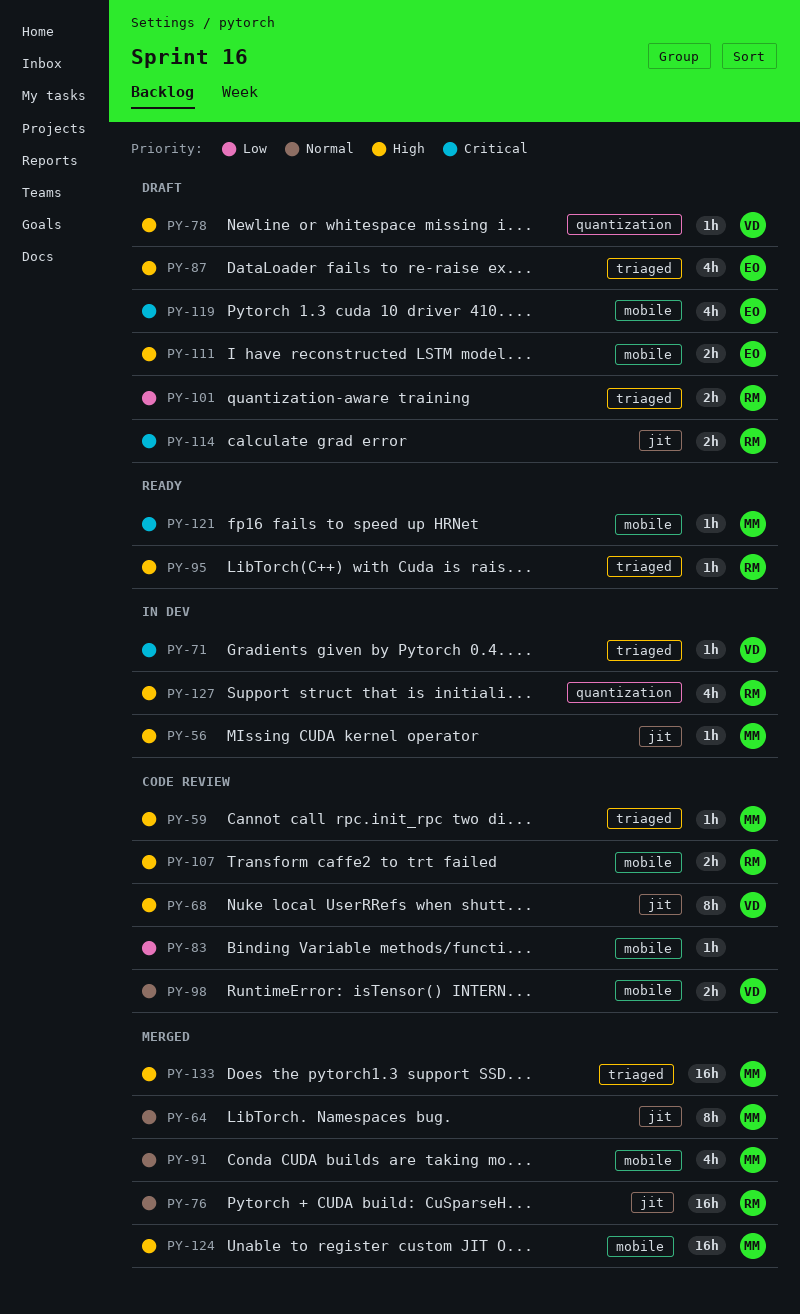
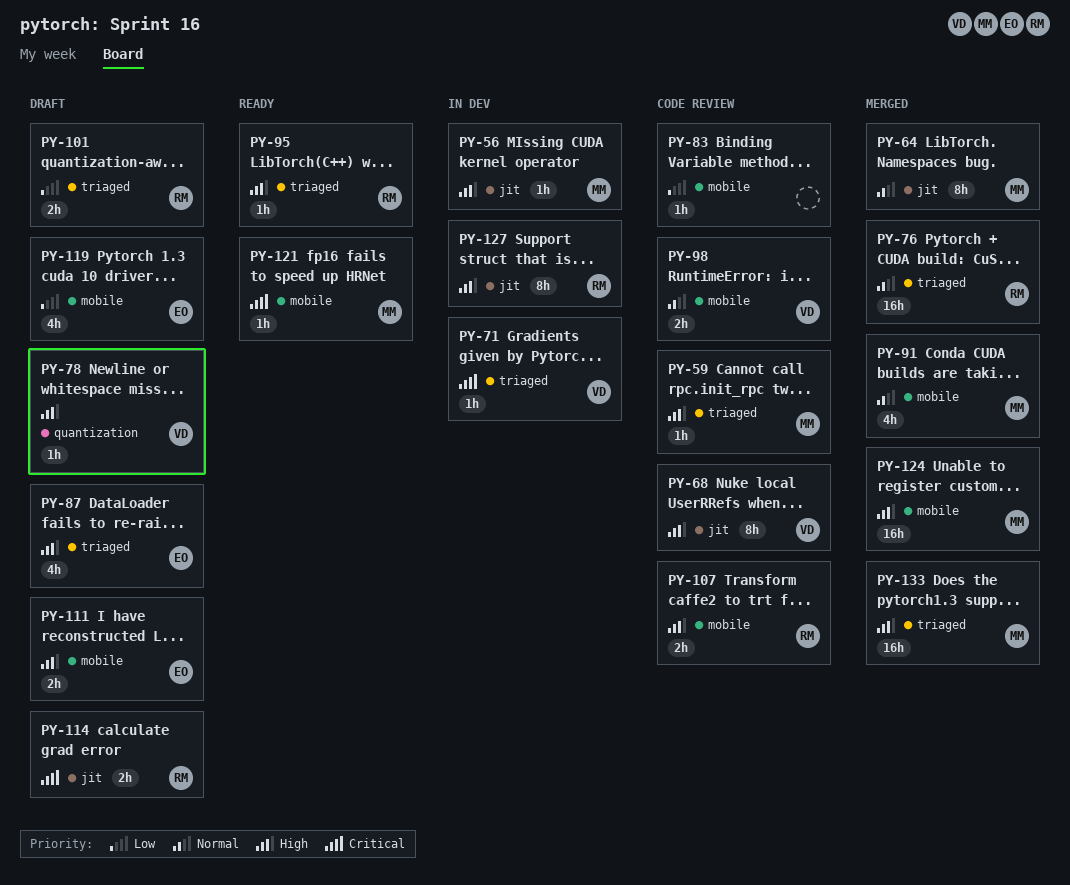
PY-76, label: jit -> triaged
PY-119, priority: Critical -> Low
PY-127, label: quantization -> jit
PY-127, estimate: 4h -> 8h

